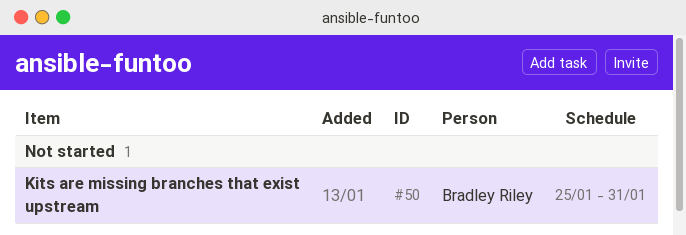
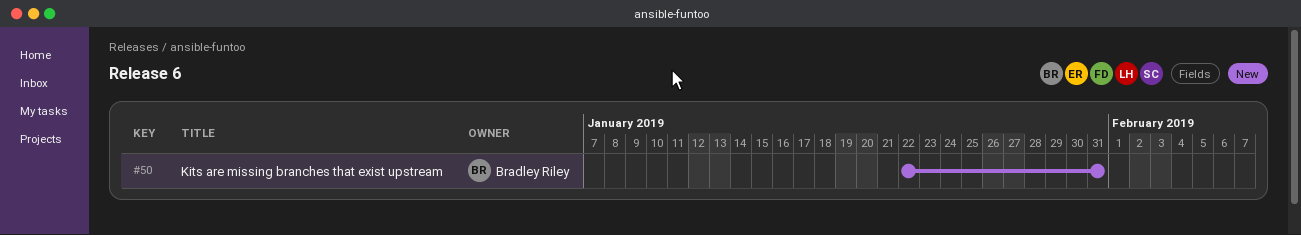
#50, start: Jan 25 -> Jan 22

